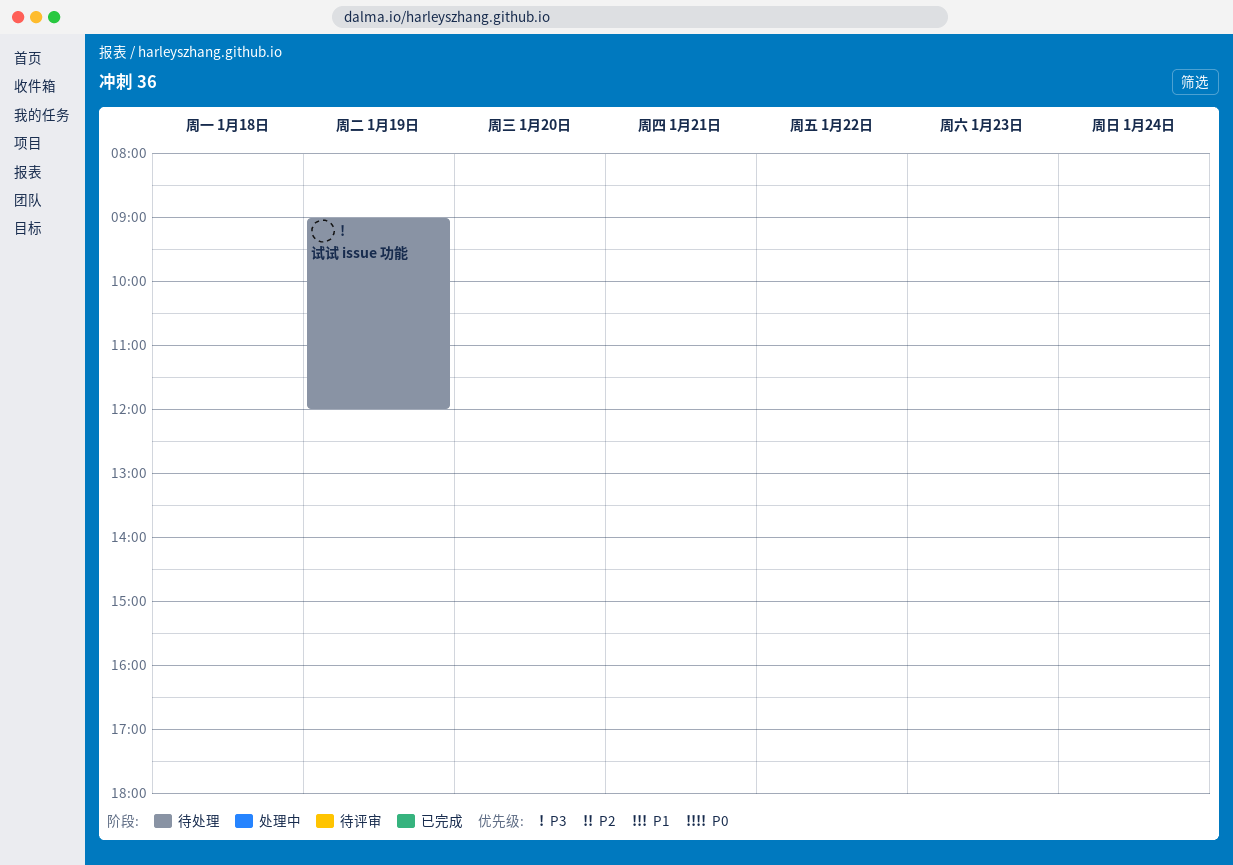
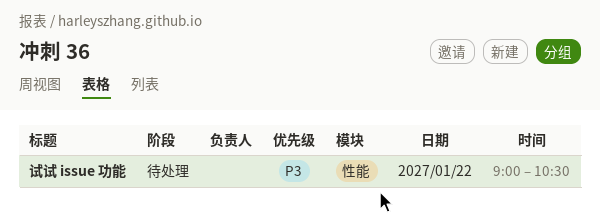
试试 issue 功能, day: Jan 19 -> Jan 22
试试 issue 功能, ends: 12:00 -> 10:30

